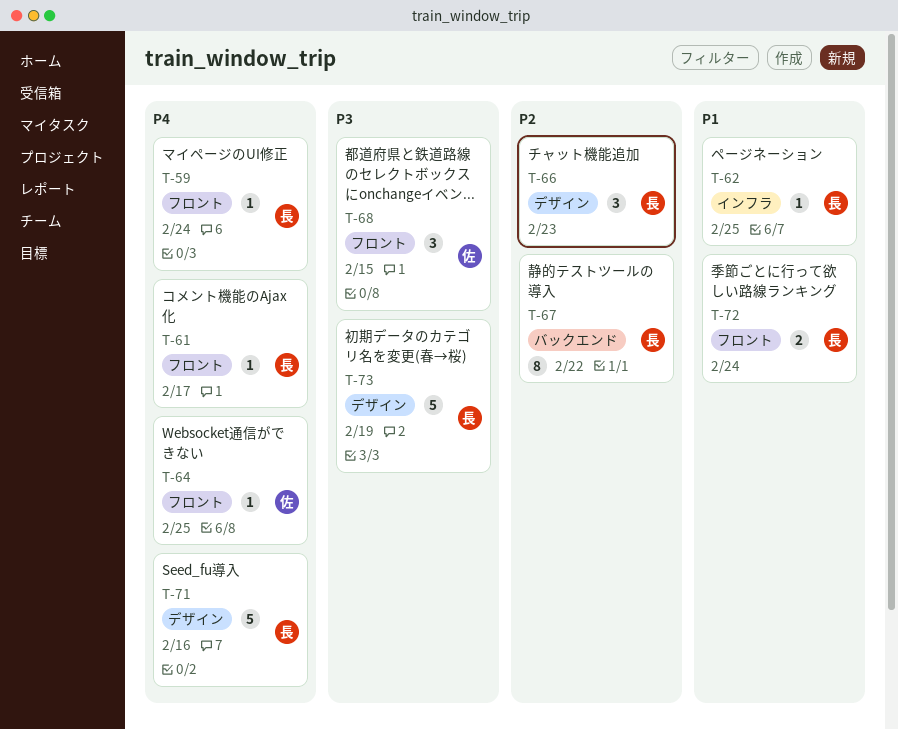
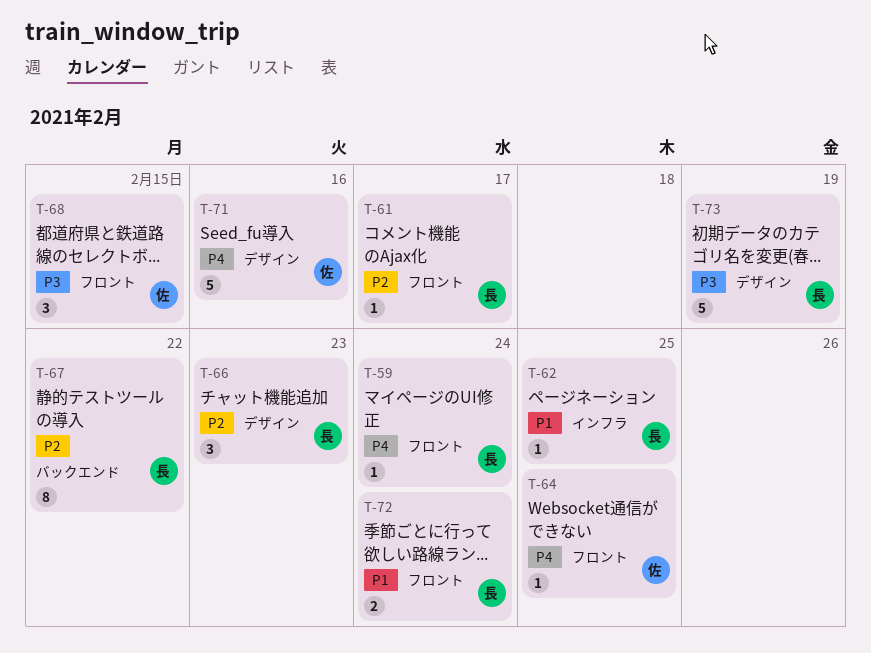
T-61, priority: P4 -> P2
T-71, owner: 長 -> 佐

